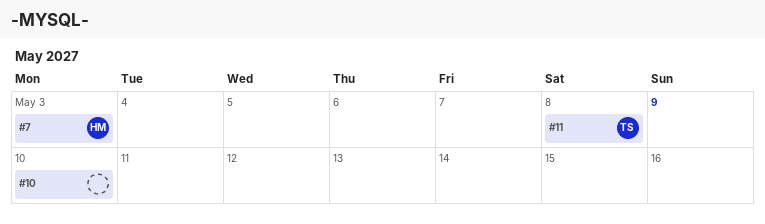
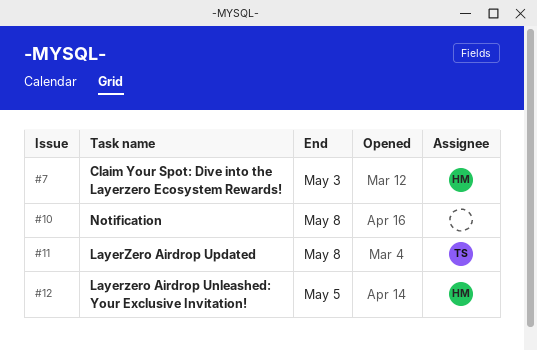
#10, due: May 10 -> May 8
#12: none -> present

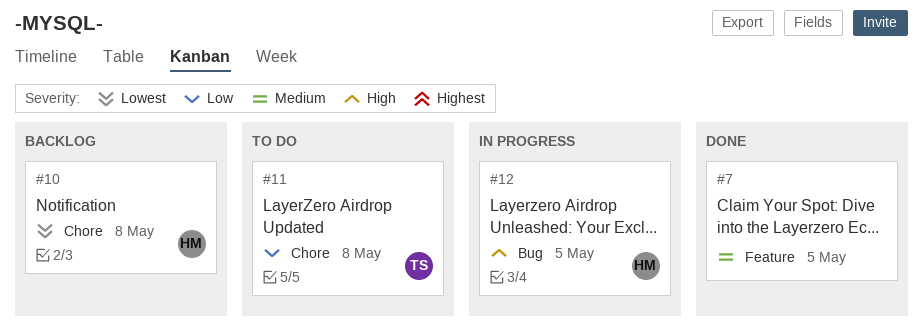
#7, owner: HM -> none
#7, due: May 3 -> May 5
#10, owner: none -> HM

